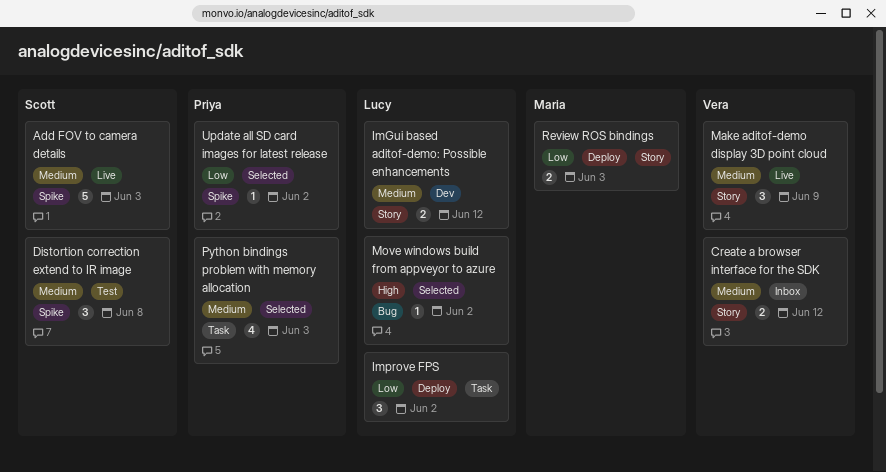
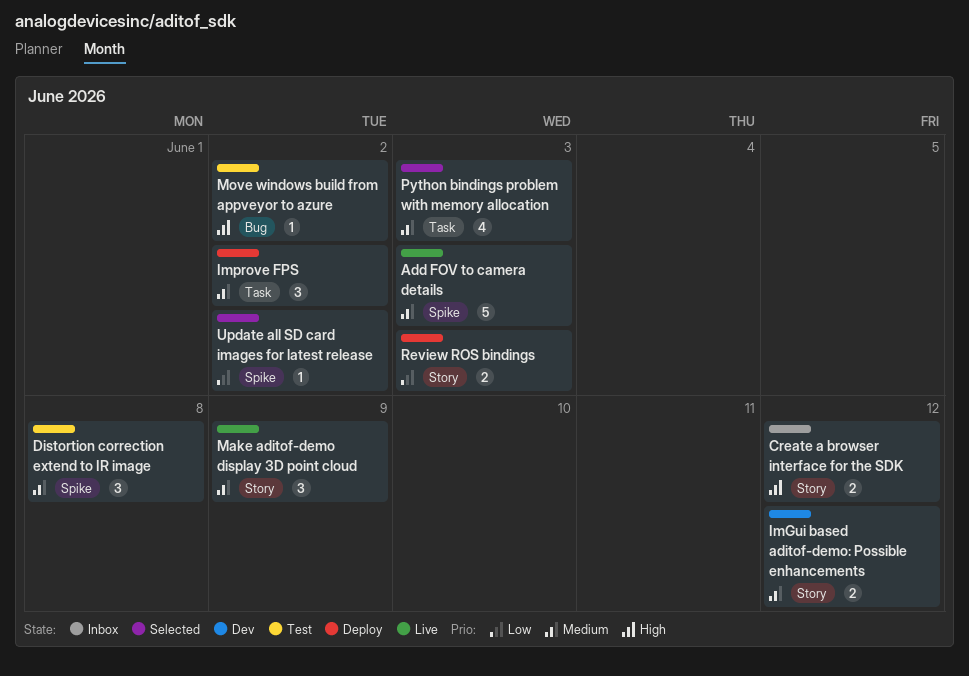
Create a browser interface for the SDK, priority: Medium -> High
Improve FPS, priority: Low -> Medium
Move windows build from appveyor to azure, status: Selected -> Test

